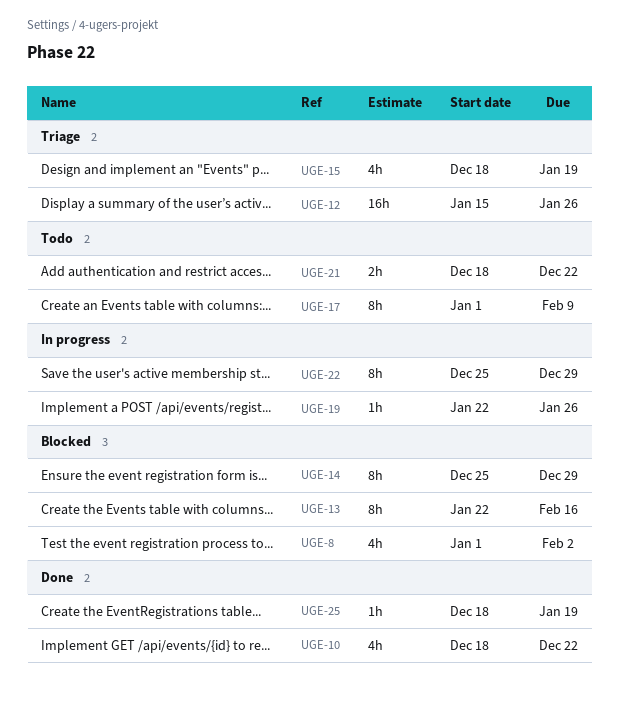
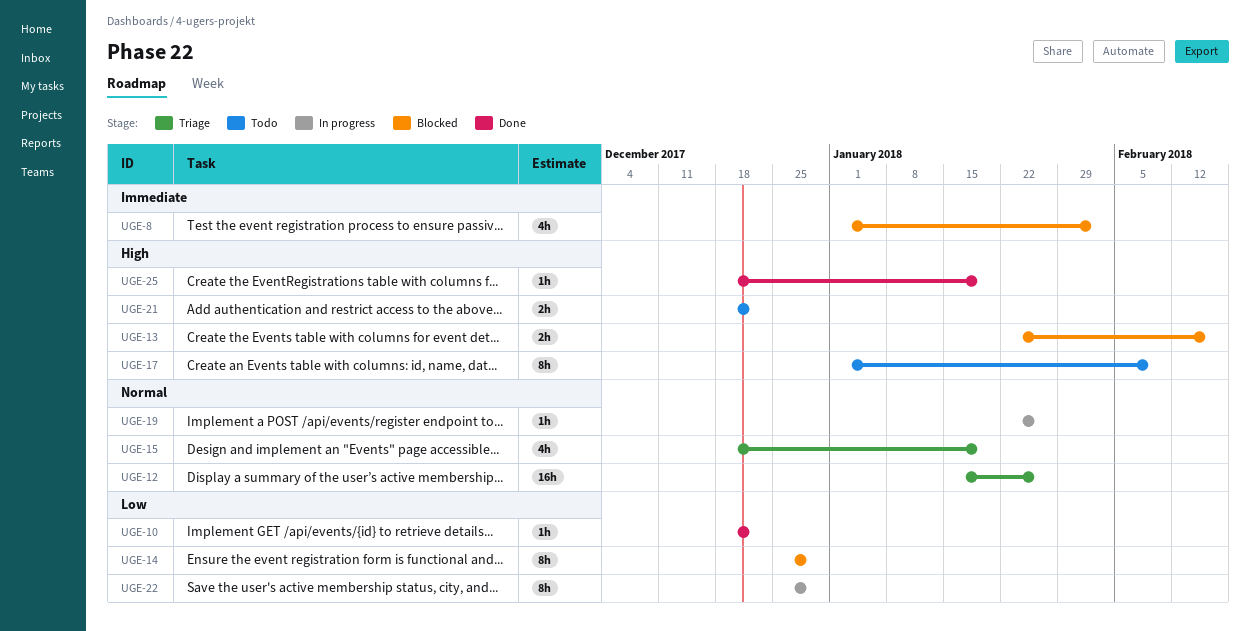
UGE-10, estimate: 4h -> 1h
UGE-13, estimate: 8h -> 2h

